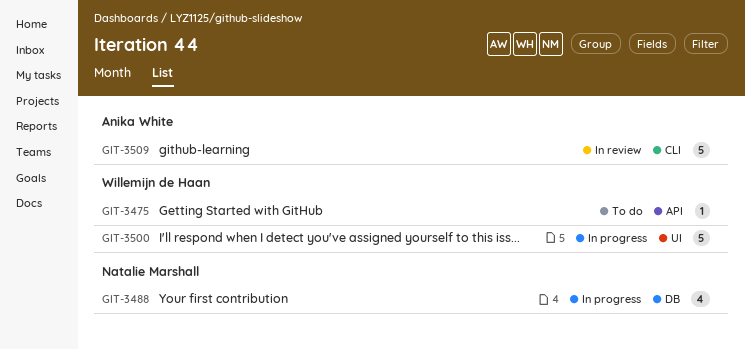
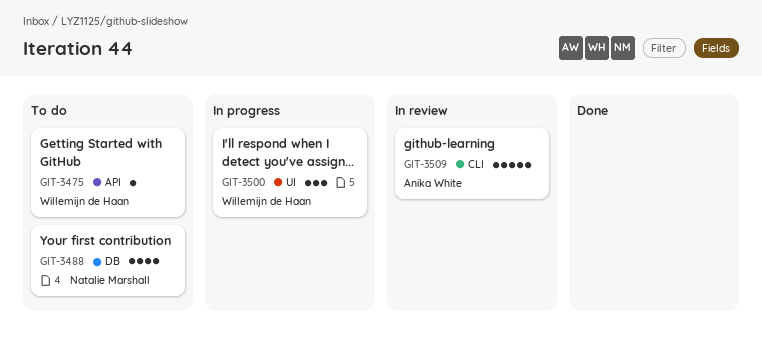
GIT-3488, status: In progress -> To do
GIT-3500, estimate: 5 -> 3

